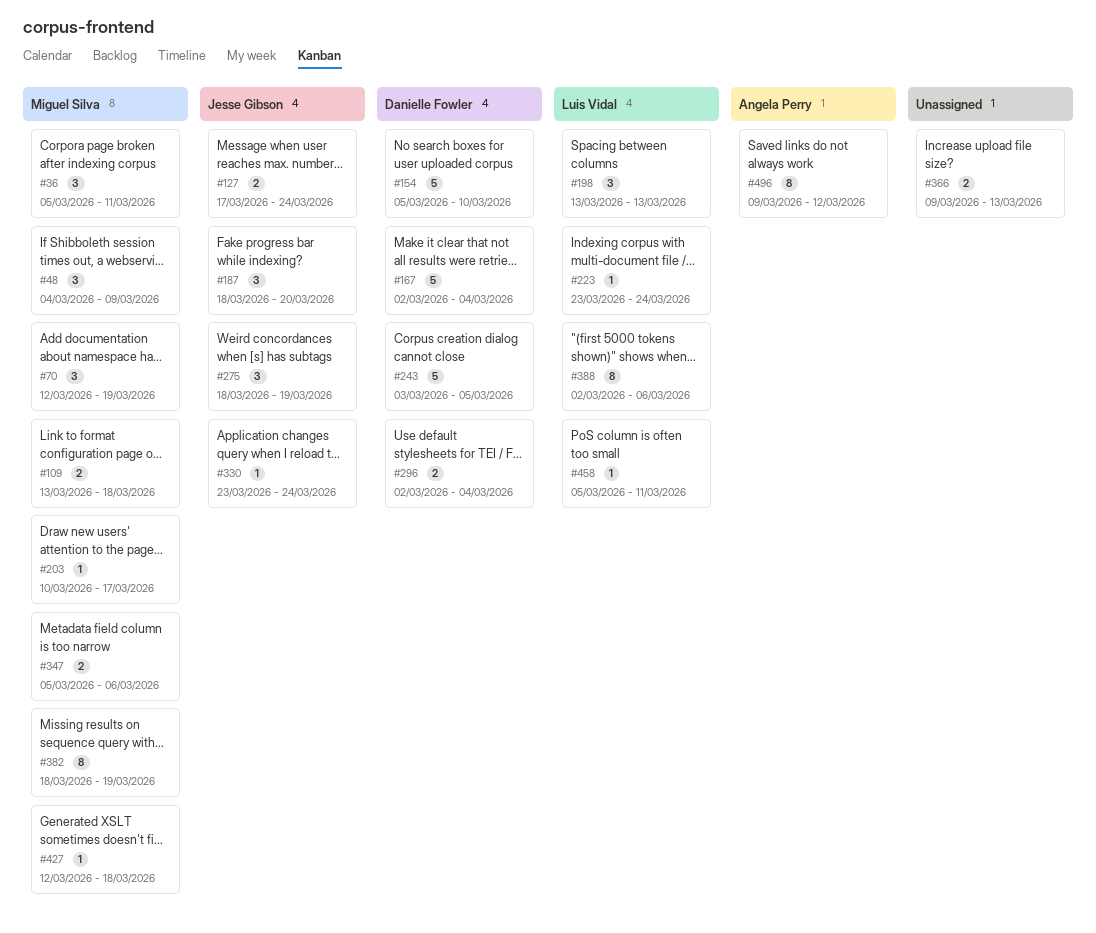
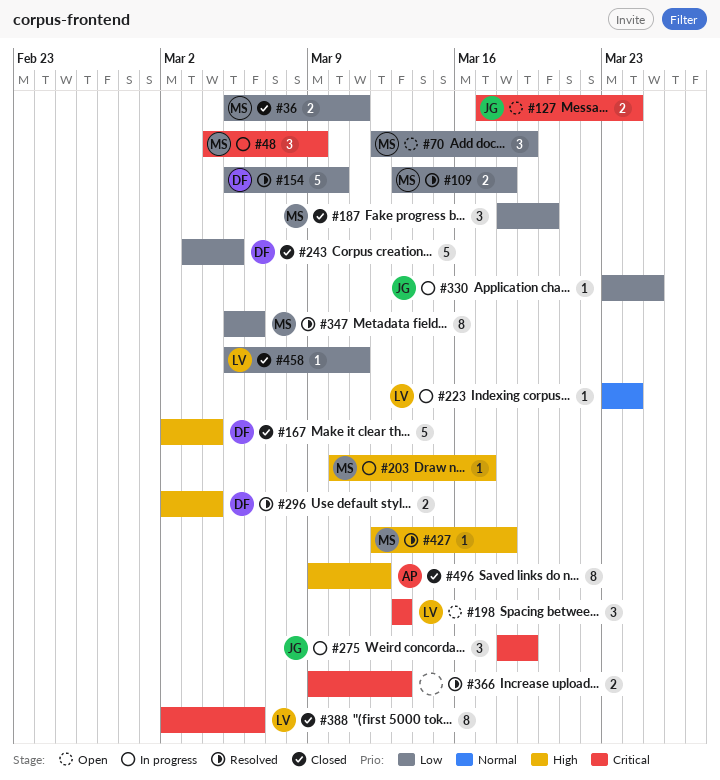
#36, estimate: 3 -> 2
#187, owner: Jesse Gibson -> Miguel Silva
#330, due: Mar 24 -> Mar 25
#347, estimate: 2 -> 8
#382: present -> none

